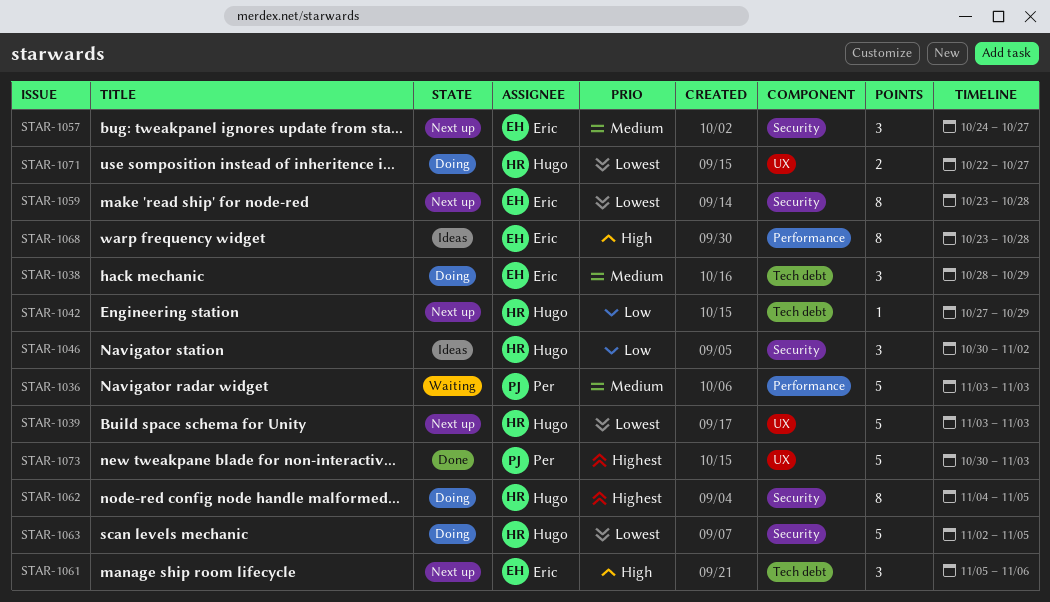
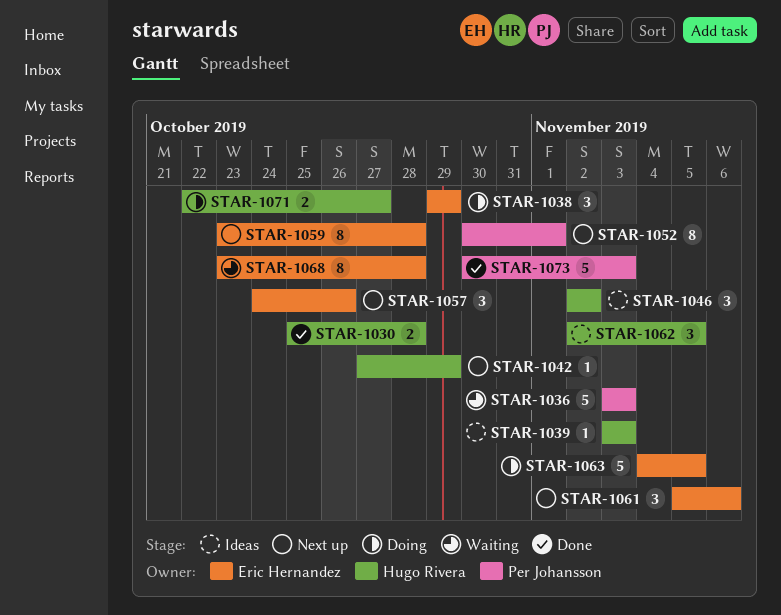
STAR-1030: none -> present
STAR-1038, start: Oct 28 -> Oct 29
STAR-1039, status: Next up -> Ideas
STAR-1039, estimate: 5 -> 1
STAR-1046, start: Oct 30 -> Nov 2
STAR-1052: none -> present
STAR-1057, due: Oct 27 -> Oct 26
STAR-1062, status: Doing -> Ideas
STAR-1062, estimate: 8 -> 3
STAR-1062, start: Nov 4 -> Nov 2
STAR-1063, owner: Hugo Rivera -> Eric Hernandez
STAR-1063, start: Nov 2 -> Nov 4
STAR-1068, status: Ideas -> Waiting

